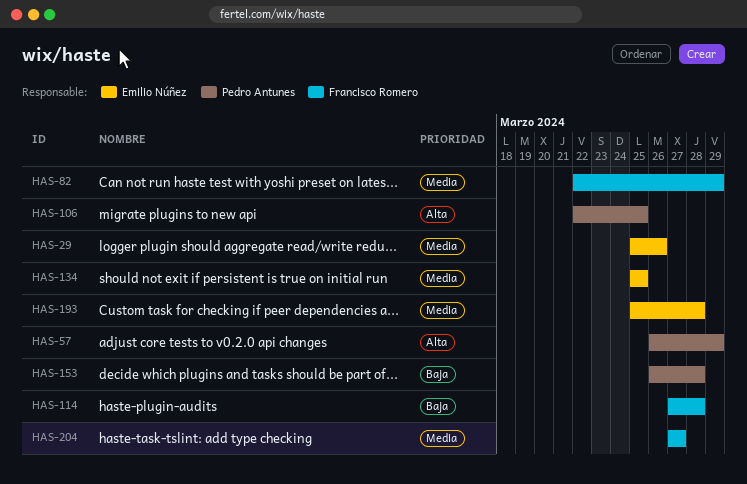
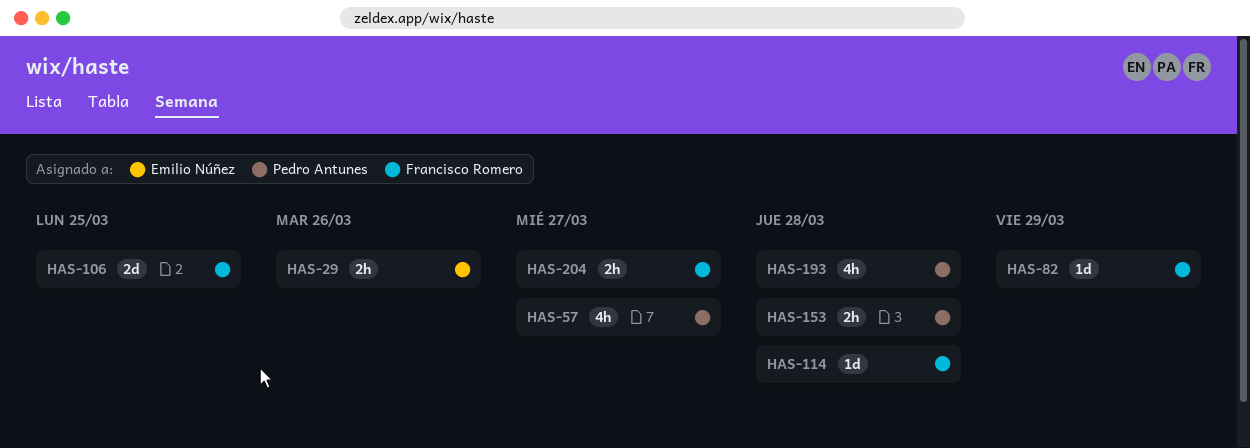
HAS-57, due: Mar 29 -> Mar 27
HAS-106, owner: Pedro Antunes -> Francisco Romero
HAS-134: present -> none
HAS-193, owner: Emilio Núñez -> Pedro Antunes

